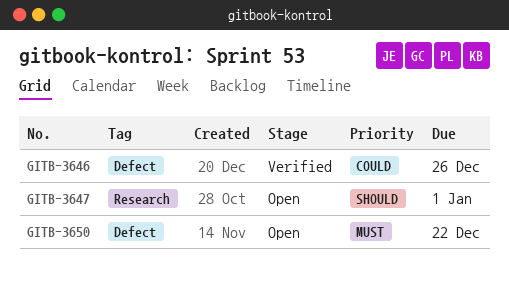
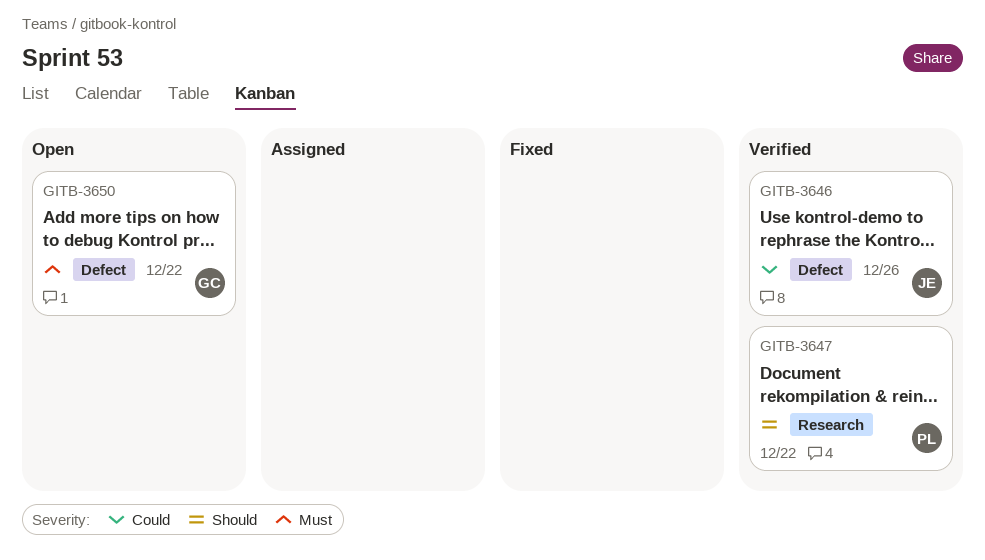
GITB-3647, status: Open -> Verified
GITB-3647, due: Jan 1 -> Dec 22

